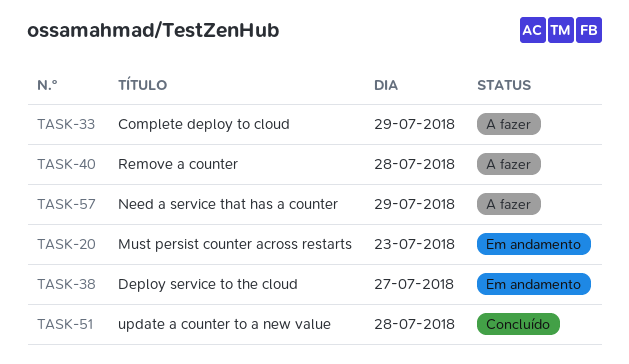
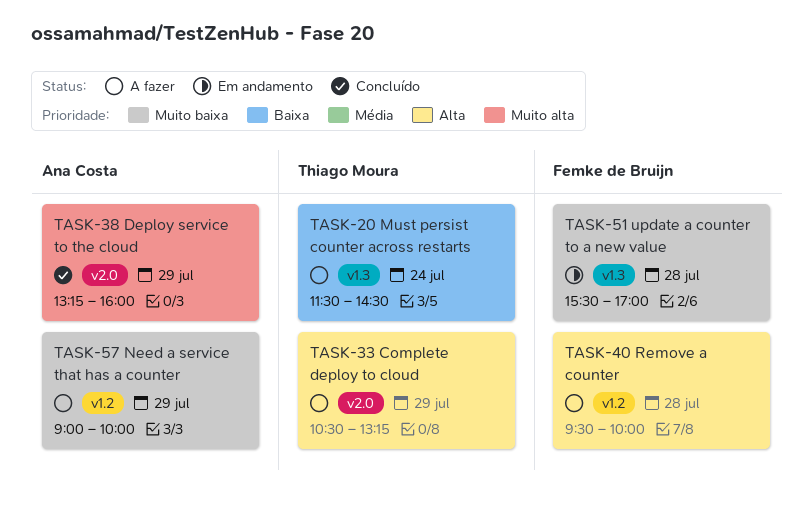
TASK-20, status: Em andamento -> A fazer
TASK-20, day: Jul 23 -> Jul 24
TASK-38, status: Em andamento -> Concluído
TASK-38, day: Jul 27 -> Jul 29
TASK-51, status: Concluído -> Em andamento

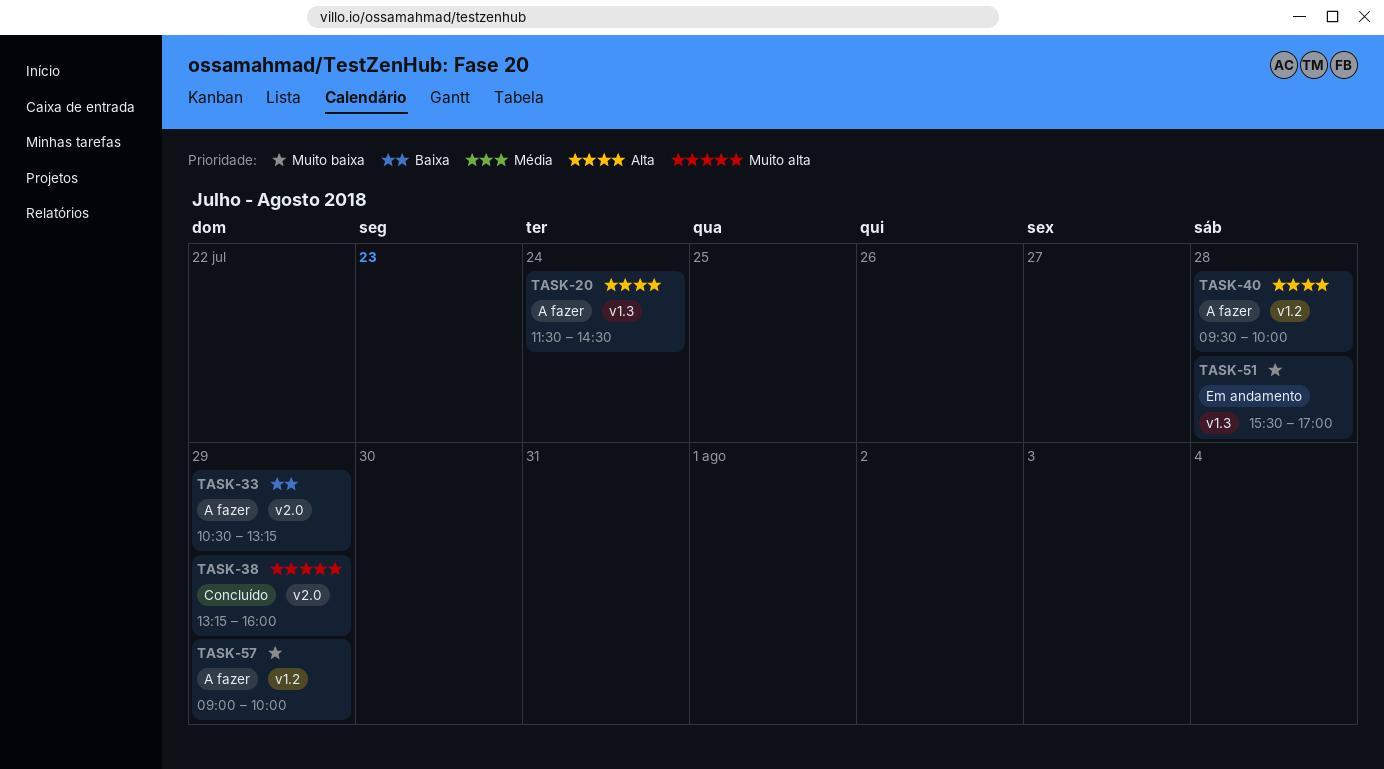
TASK-20, priority: Baixa -> Alta
TASK-33, priority: Alta -> Baixa

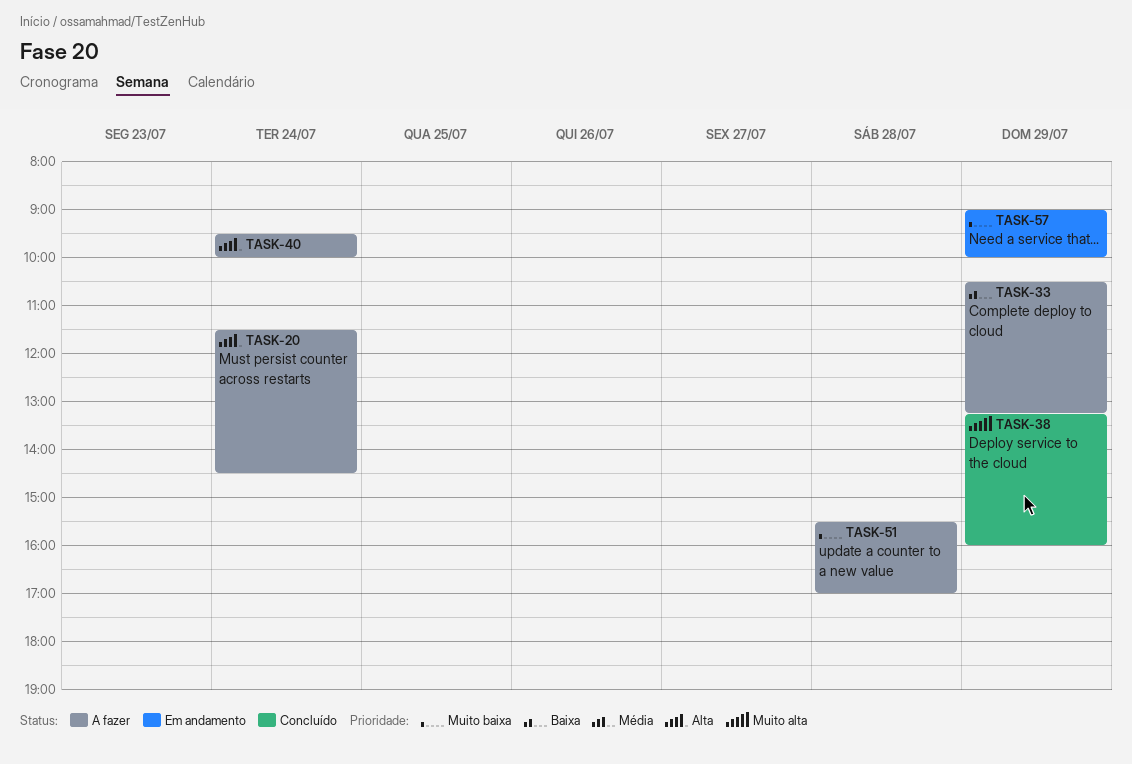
TASK-40, day: Jul 28 -> Jul 24
TASK-51, status: Em andamento -> A fazer
TASK-57, status: A fazer -> Em andamento

